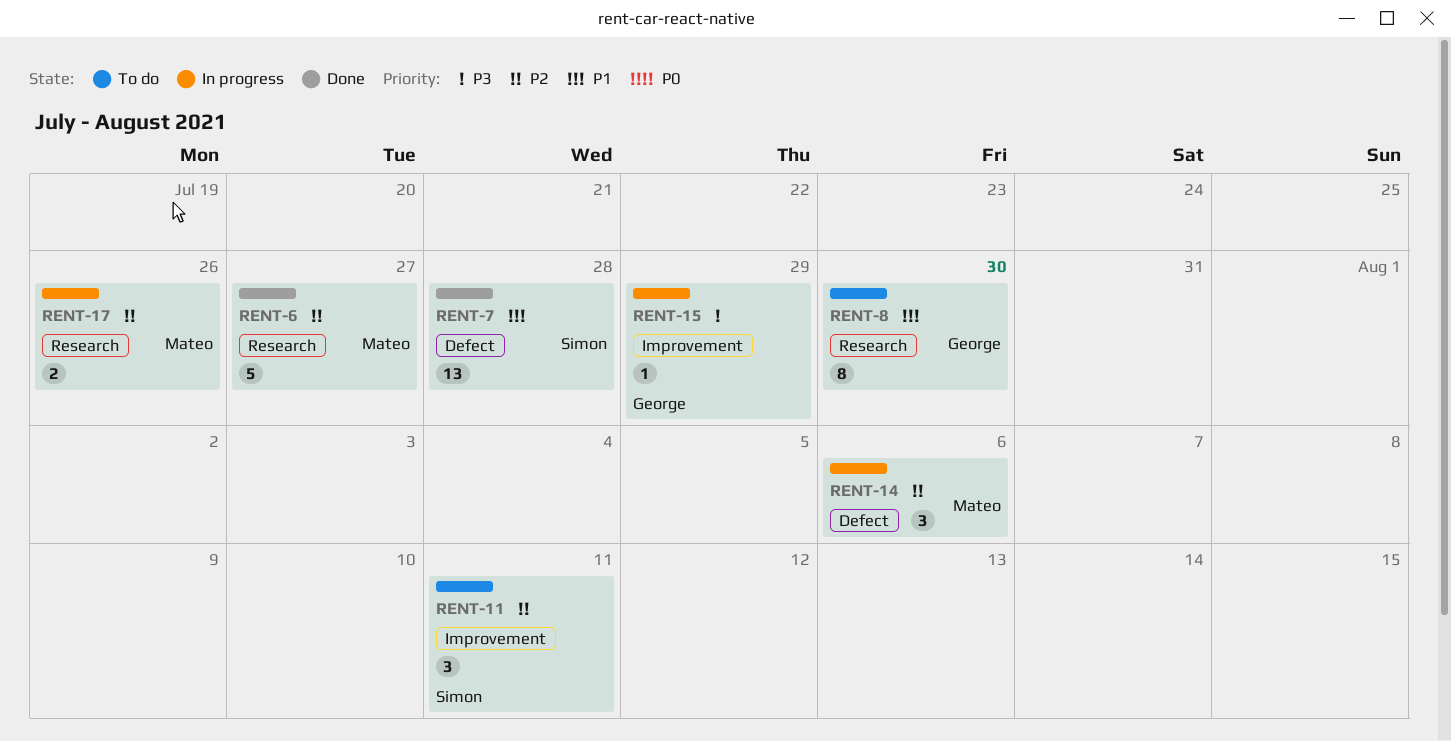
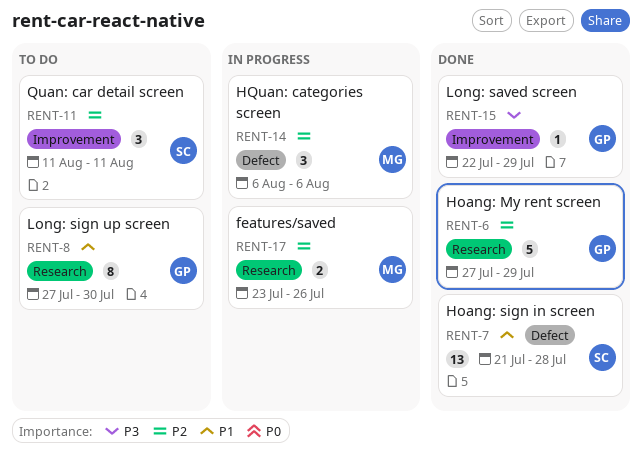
RENT-6, owner: Mateo -> George
RENT-6, due: Jul 27 -> Jul 29
RENT-15, status: In progress -> Done

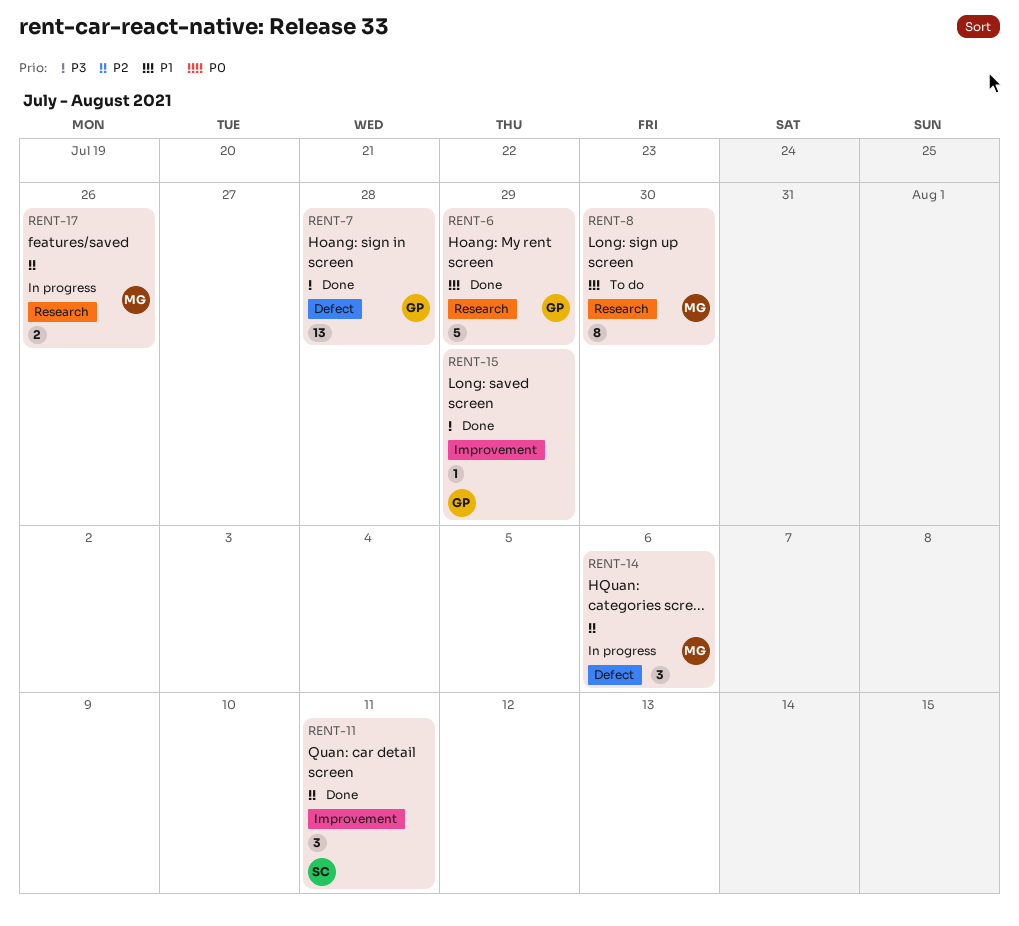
RENT-6, priority: P2 -> P1
RENT-7, owner: SC -> GP
RENT-7, priority: P1 -> P3
RENT-8, owner: GP -> MG
RENT-11, status: To do -> Done

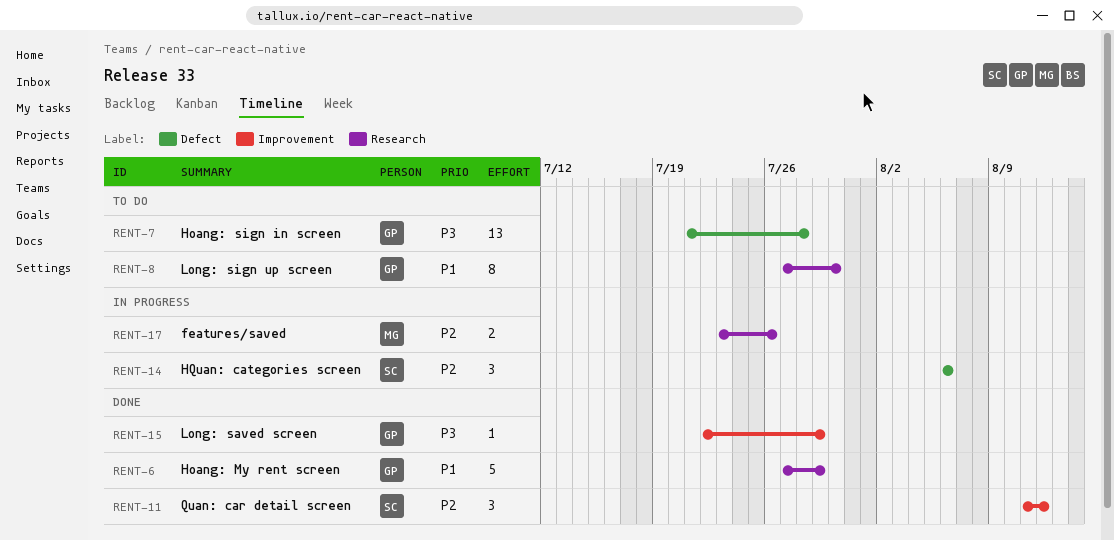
RENT-7, status: Done -> To do
RENT-8, owner: MG -> GP
RENT-11, due: Aug 11 -> Aug 12
RENT-14, owner: MG -> SC

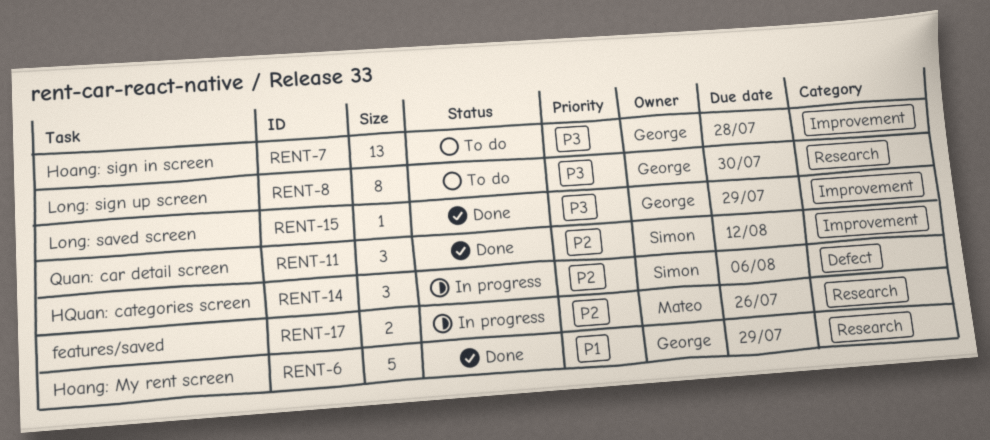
RENT-7, label: Defect -> Improvement
RENT-8, priority: P1 -> P3

